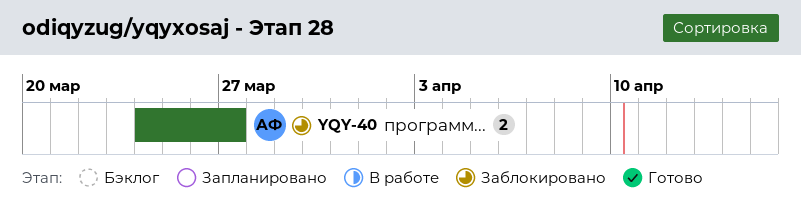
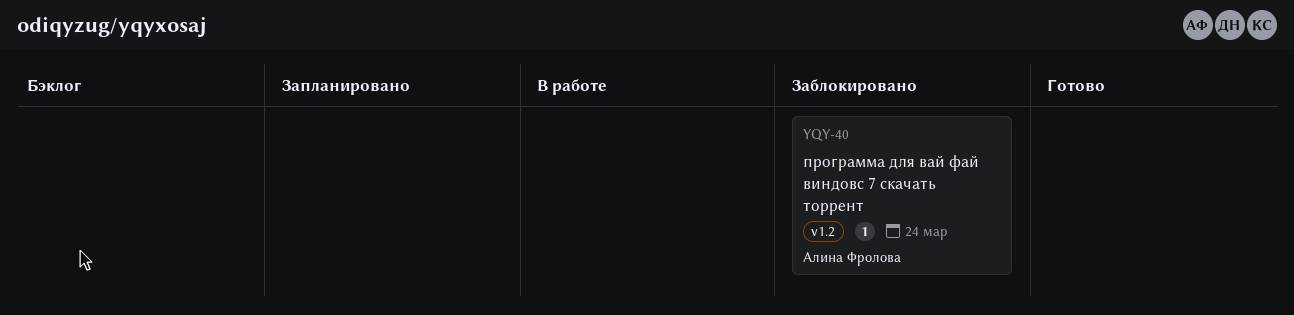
YQY-40, estimate: 2 -> 1
YQY-40, due: Mar 27 -> Mar 24

